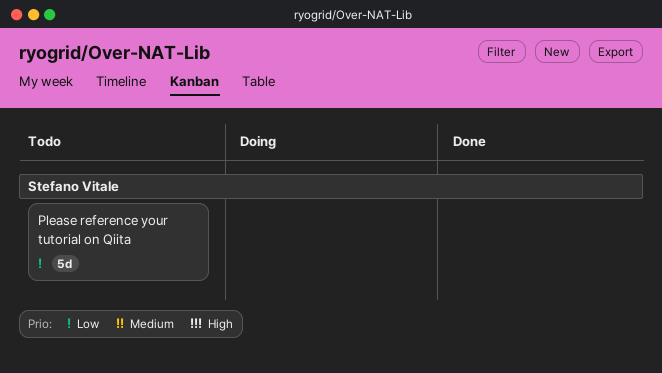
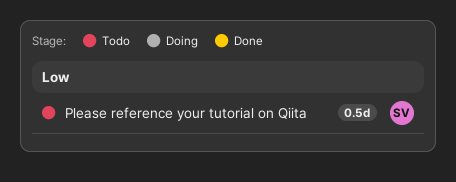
Please reference your tutorial on Qiita, estimate: 5d -> 0.5d

